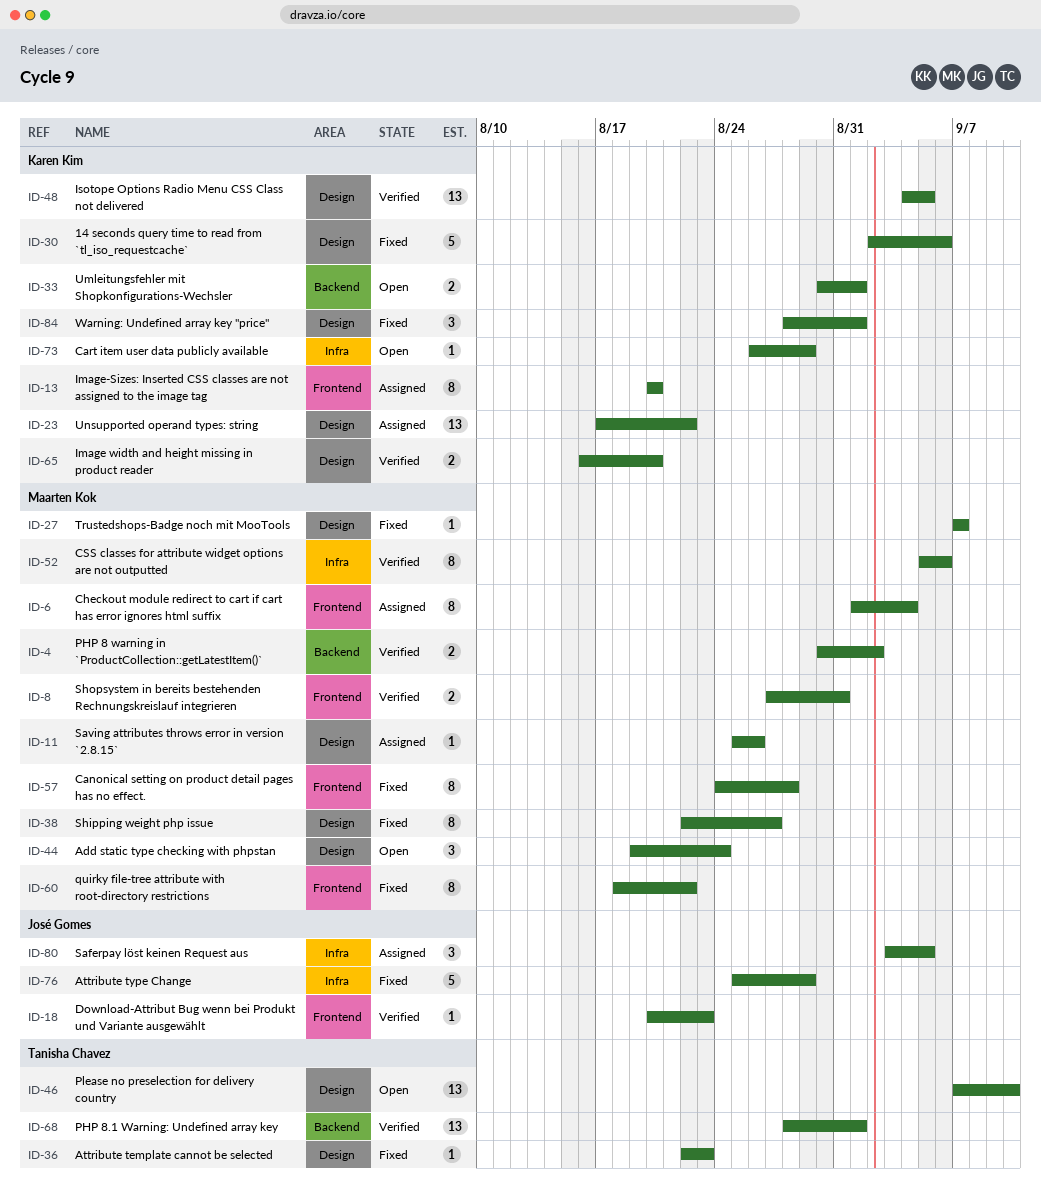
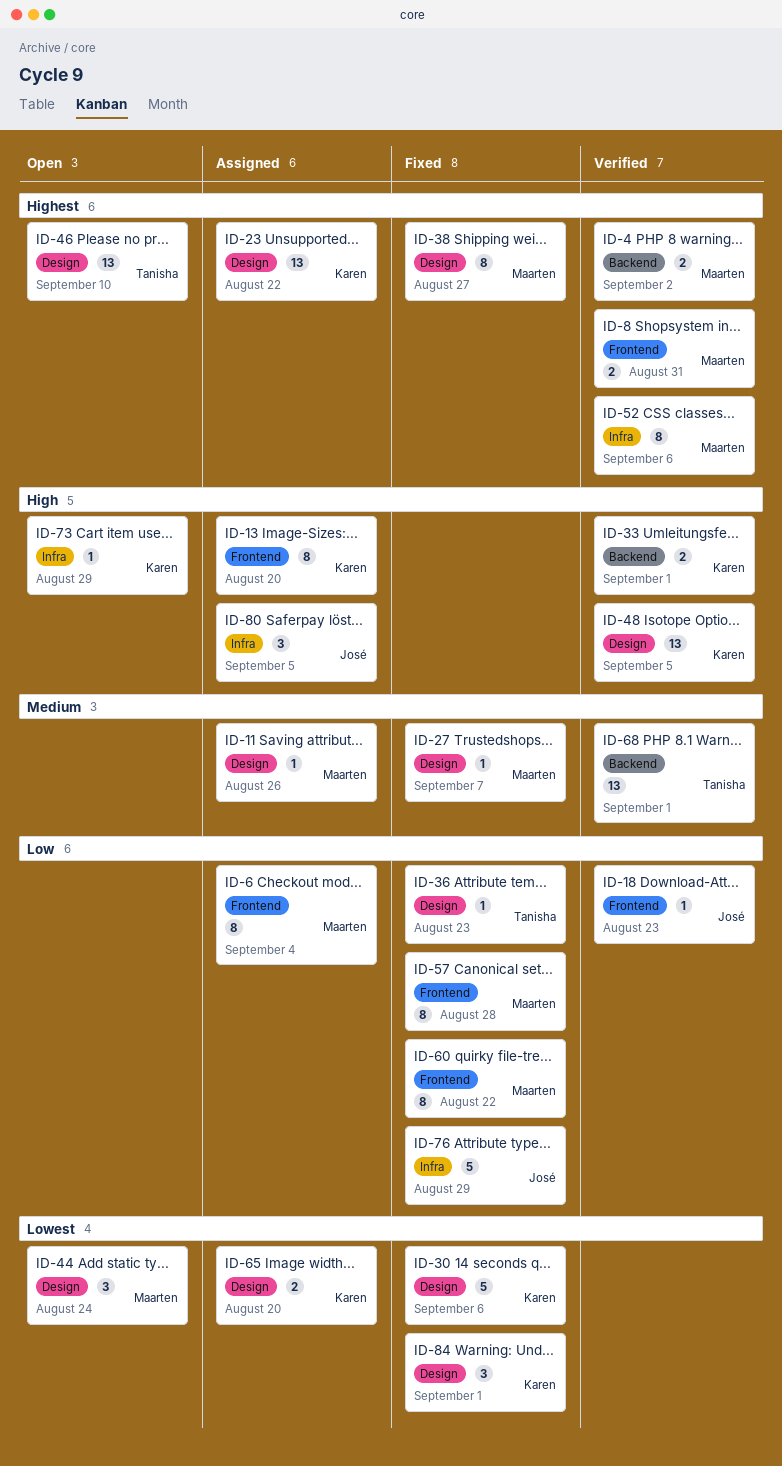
ID-33, status: Open -> Verified
ID-65, status: Verified -> Assigned

